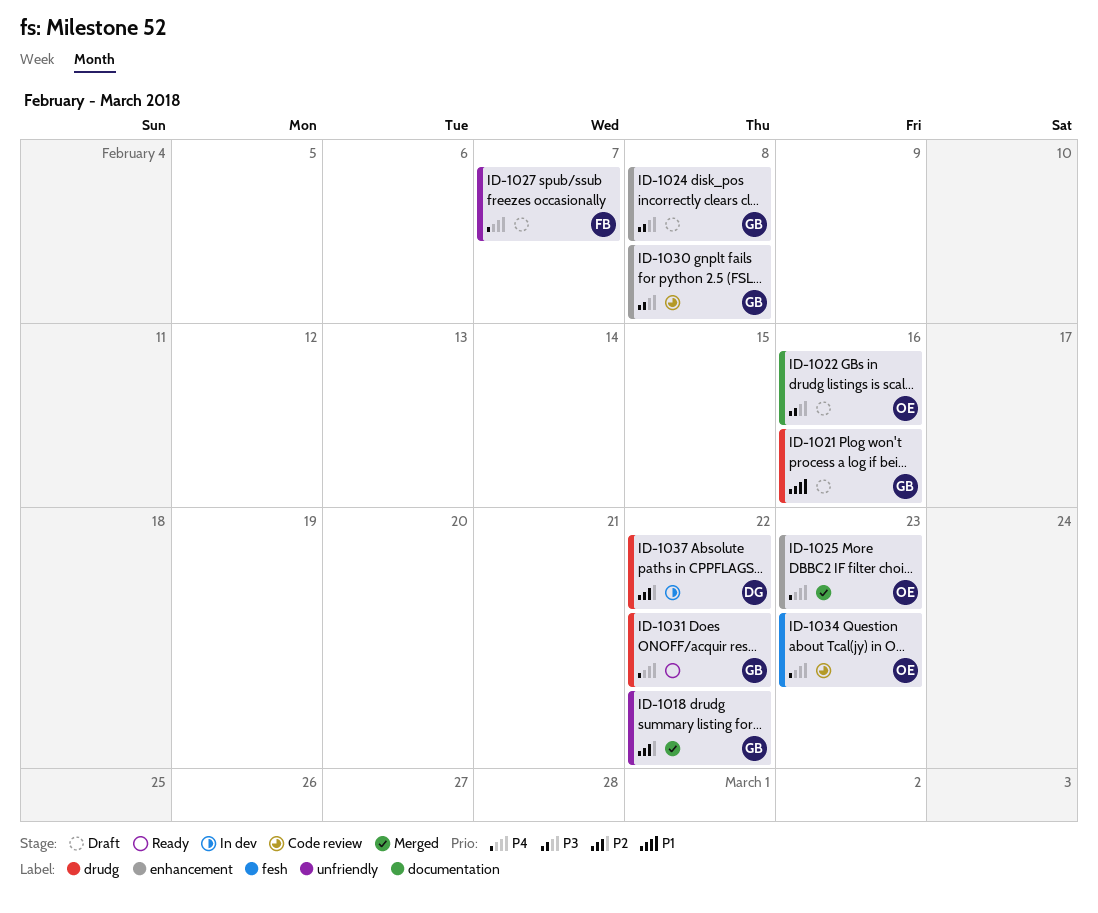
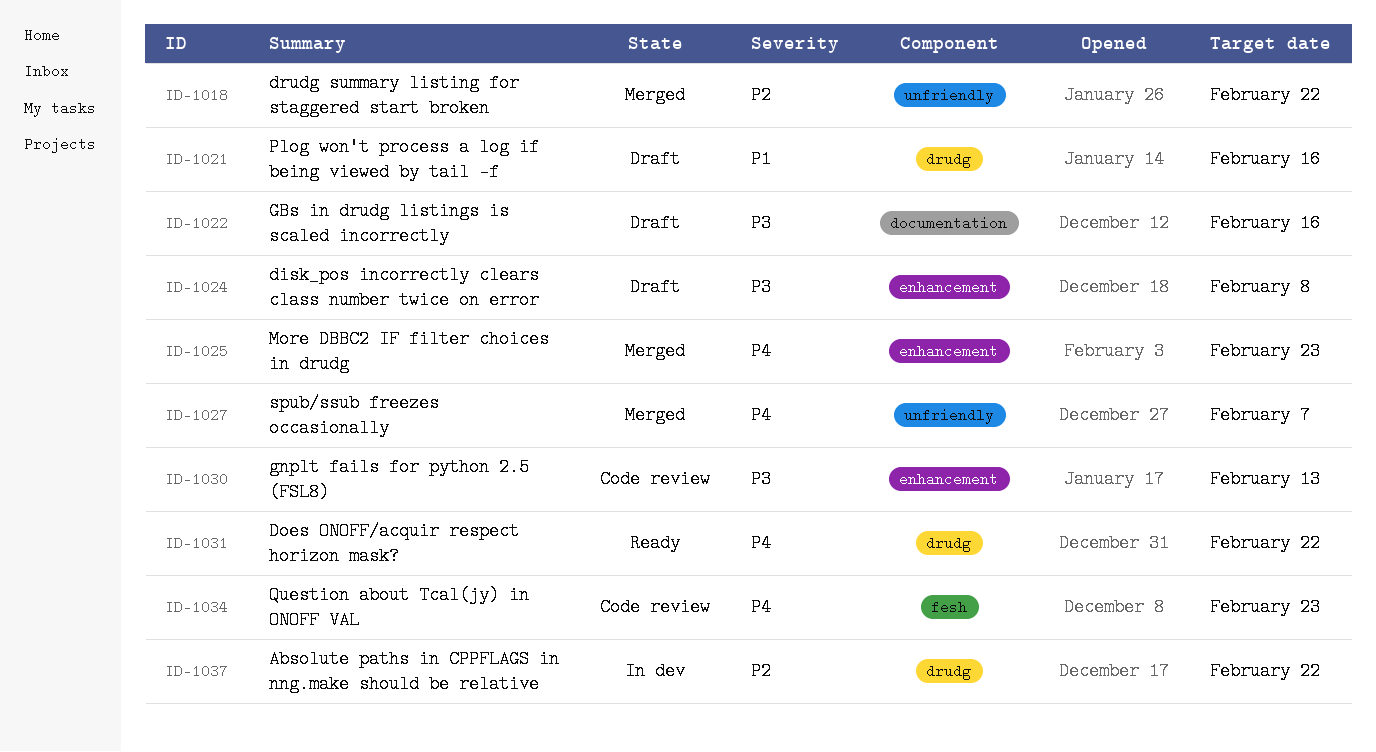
ID-1027, status: Draft -> Merged
ID-1030, due: Feb 8 -> Feb 13

